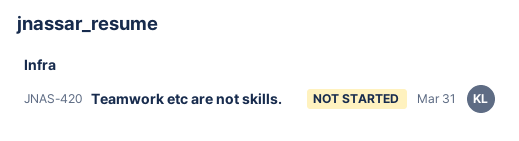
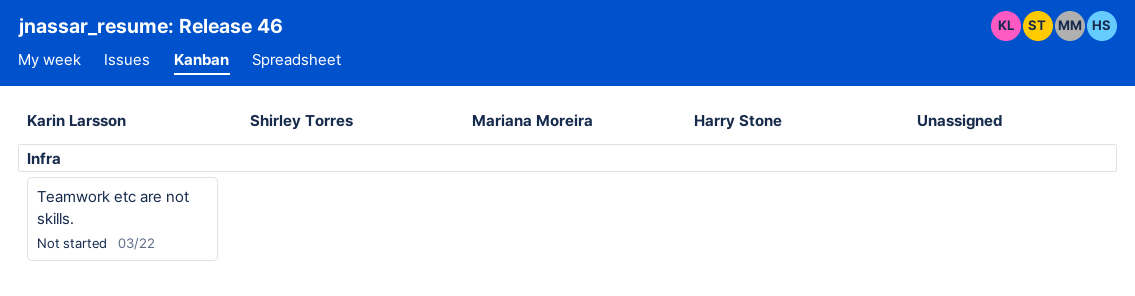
Teamwork etc are not skills., due: Mar 31 -> Mar 22

